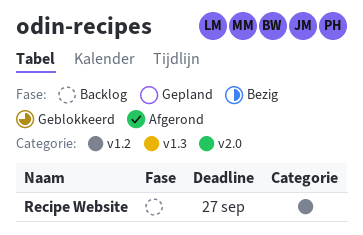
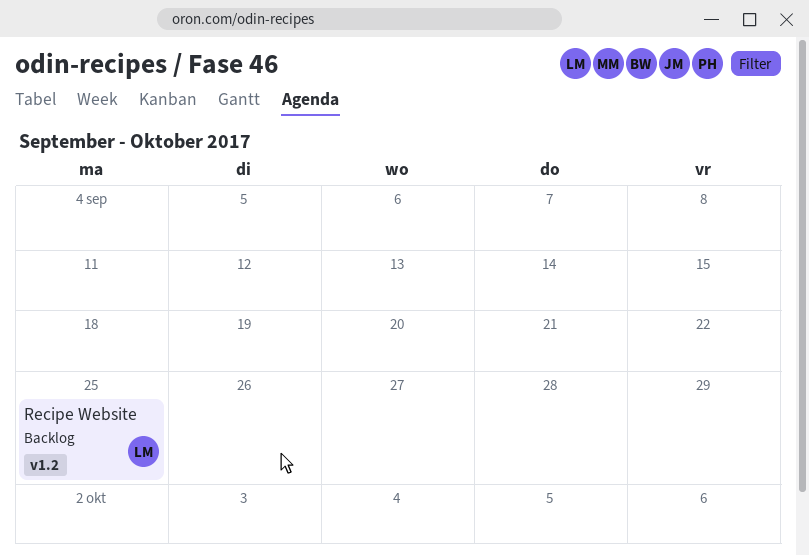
Recipe Website, due: Sep 27 -> Sep 25

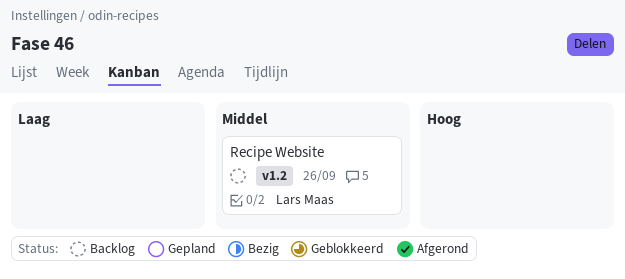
Recipe Website, due: Sep 25 -> Sep 26

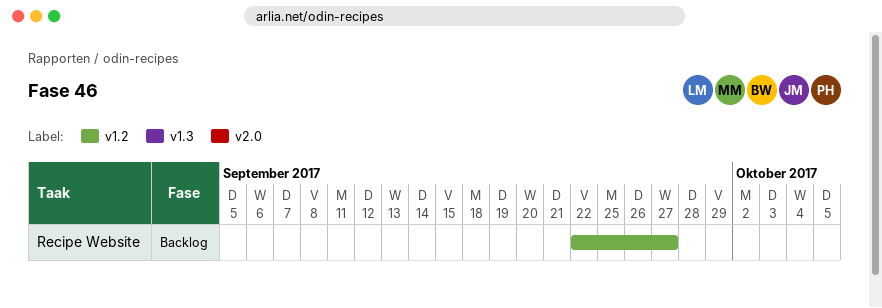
Recipe Website, due: Sep 26 -> Sep 27

